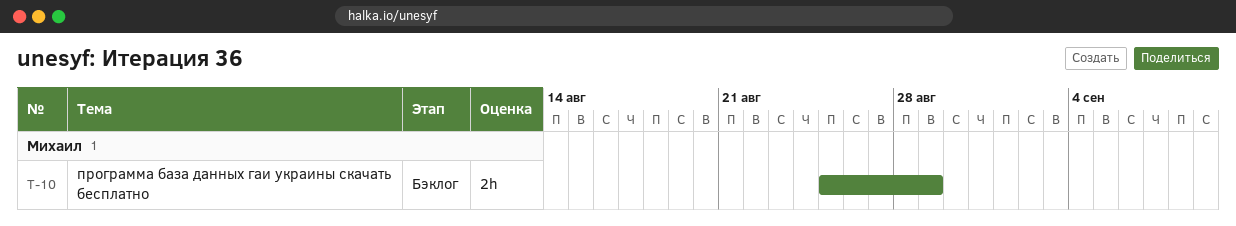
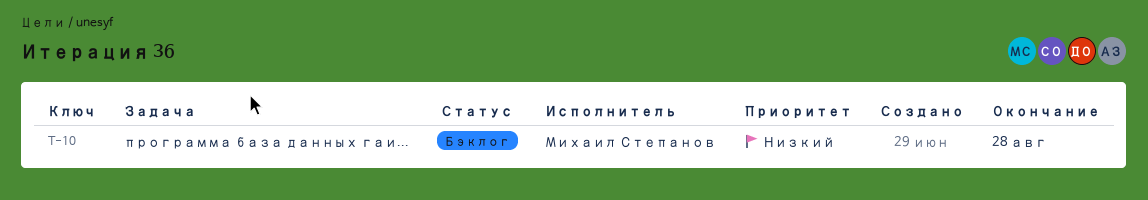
T-10, due: Aug 29 -> Aug 28

